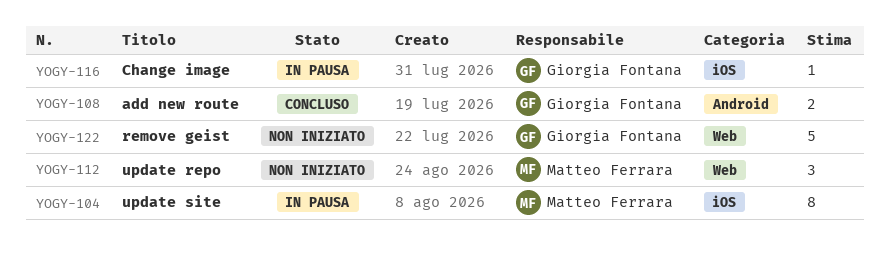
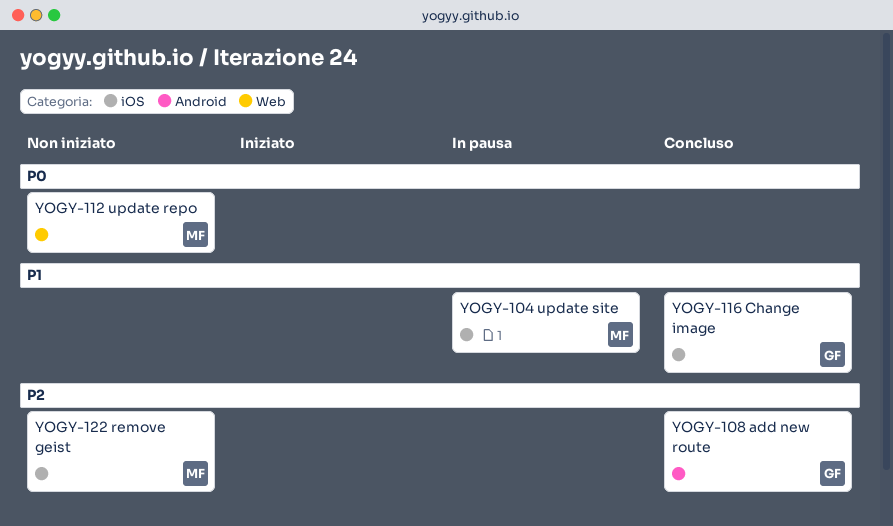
YOGY-116, status: In pausa -> Concluso
YOGY-122, owner: Giorgia Fontana -> Matteo Ferrara
YOGY-122, label: Web -> iOS

